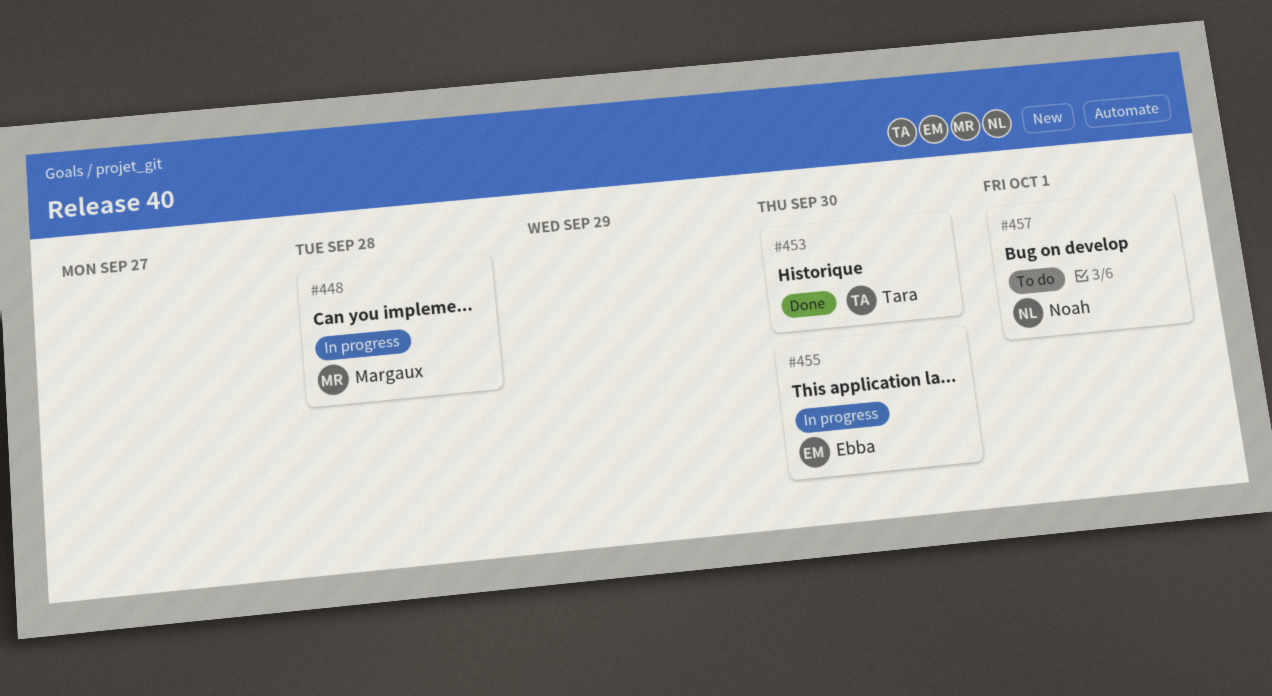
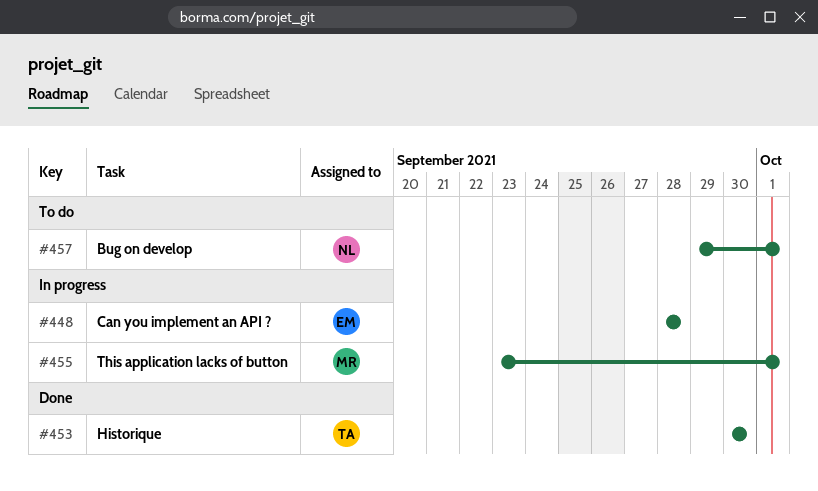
#448, owner: Margaux -> Ebba
#455, owner: Ebba -> Margaux
#455, due: Sep 30 -> Oct 1

